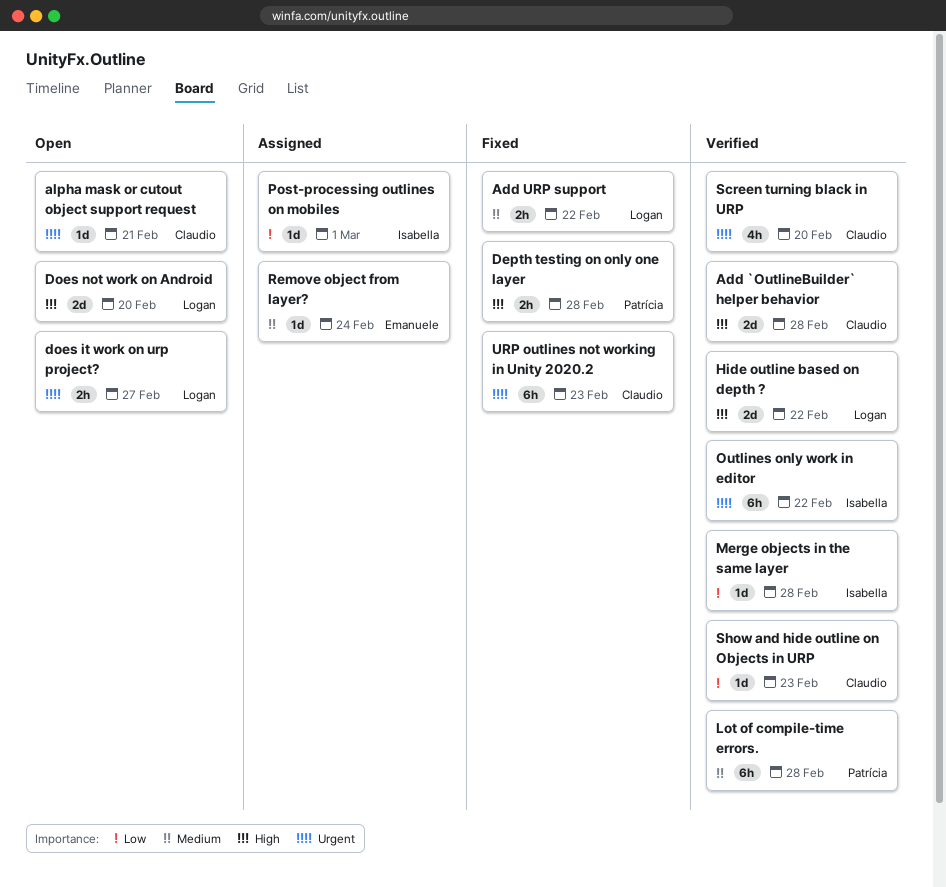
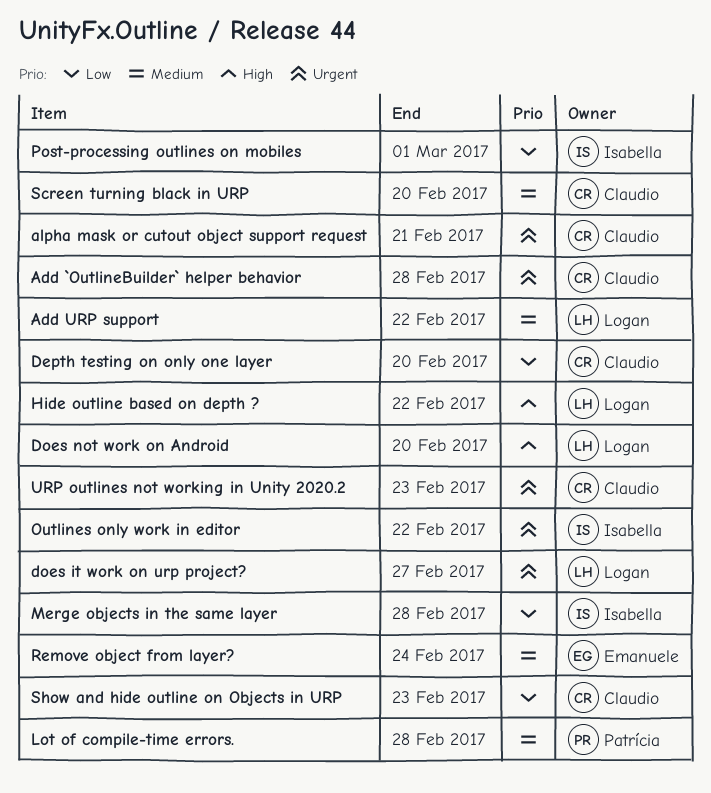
Add `OutlineBuilder` helper behavior, priority: High -> Urgent
Depth testing on only one layer, owner: Patrícia -> Claudio
Depth testing on only one layer, priority: High -> Low
Depth testing on only one layer, due: Feb 28 -> Feb 20
Screen turning black in URP, priority: Urgent -> Medium

